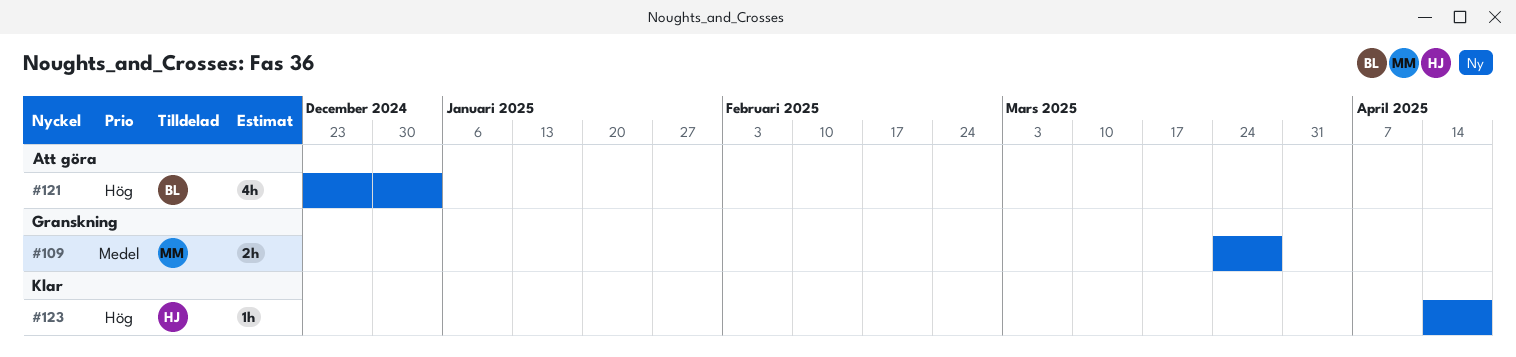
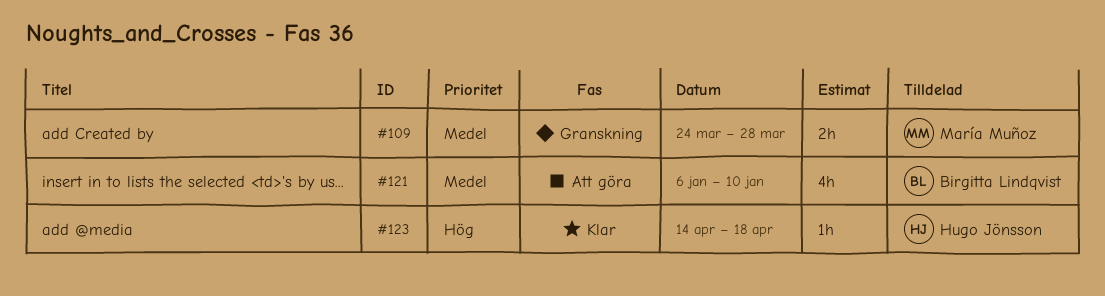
#121, priority: Hög -> Medel
#121, start: Dec 23 -> Jan 6
#121, due: Jan 3 -> Jan 10

